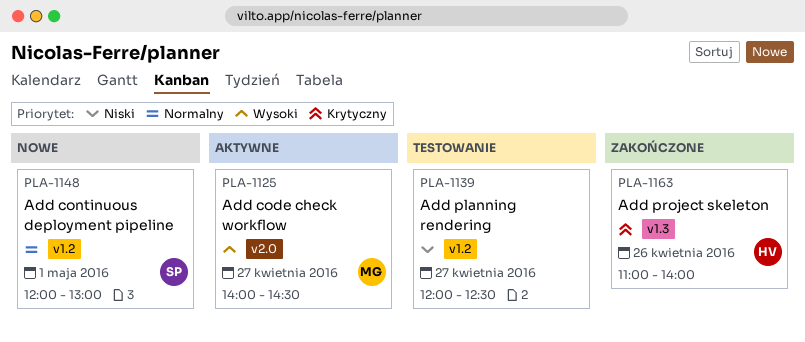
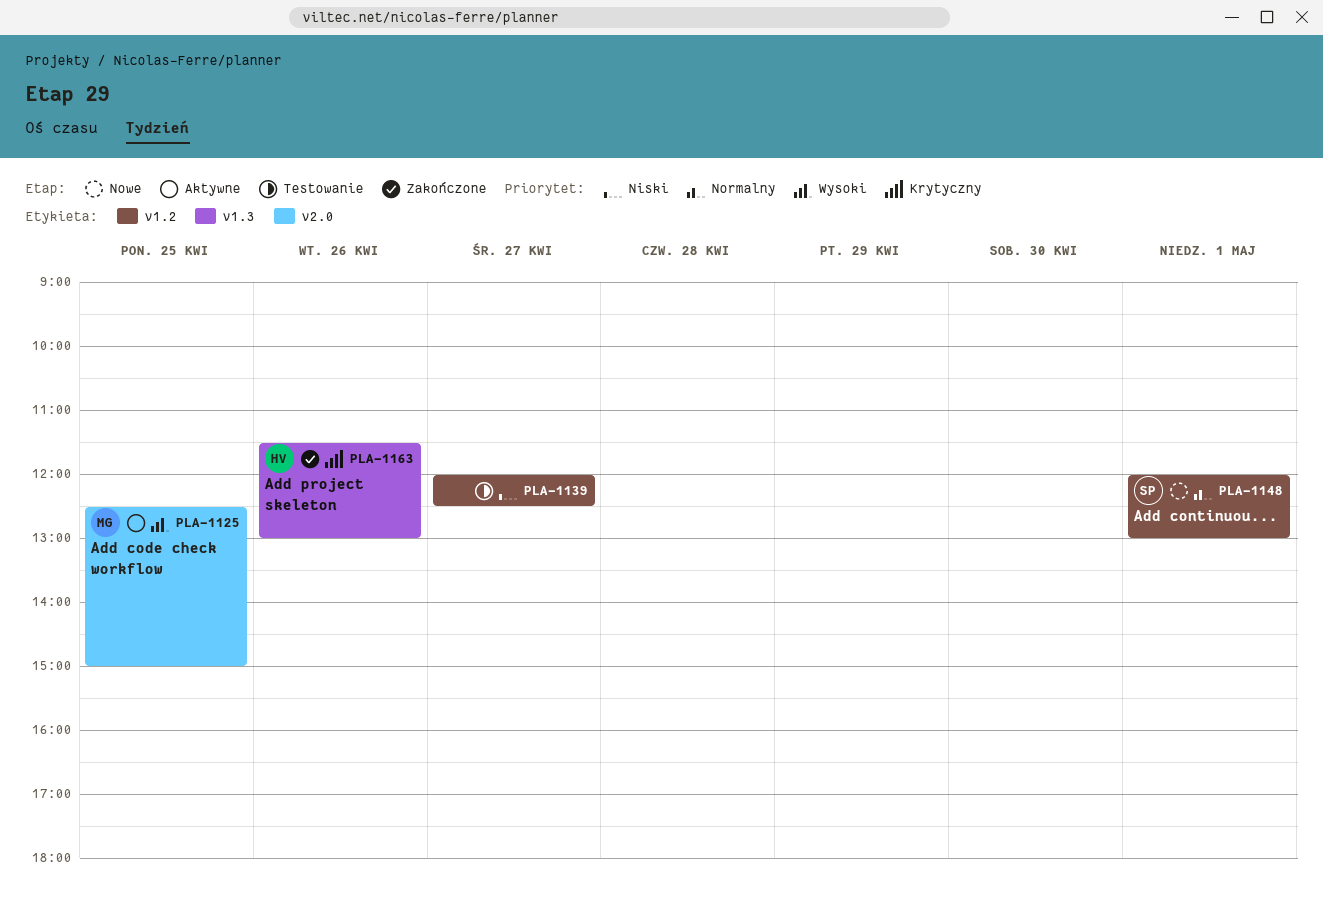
PLA-1125, day: Apr 27 -> Apr 25
PLA-1125, begins: 14:00 -> 12:30
PLA-1125, ends: 14:30 -> 15:00
PLA-1163, begins: 11:00 -> 11:30
PLA-1163, ends: 14:00 -> 13:00

